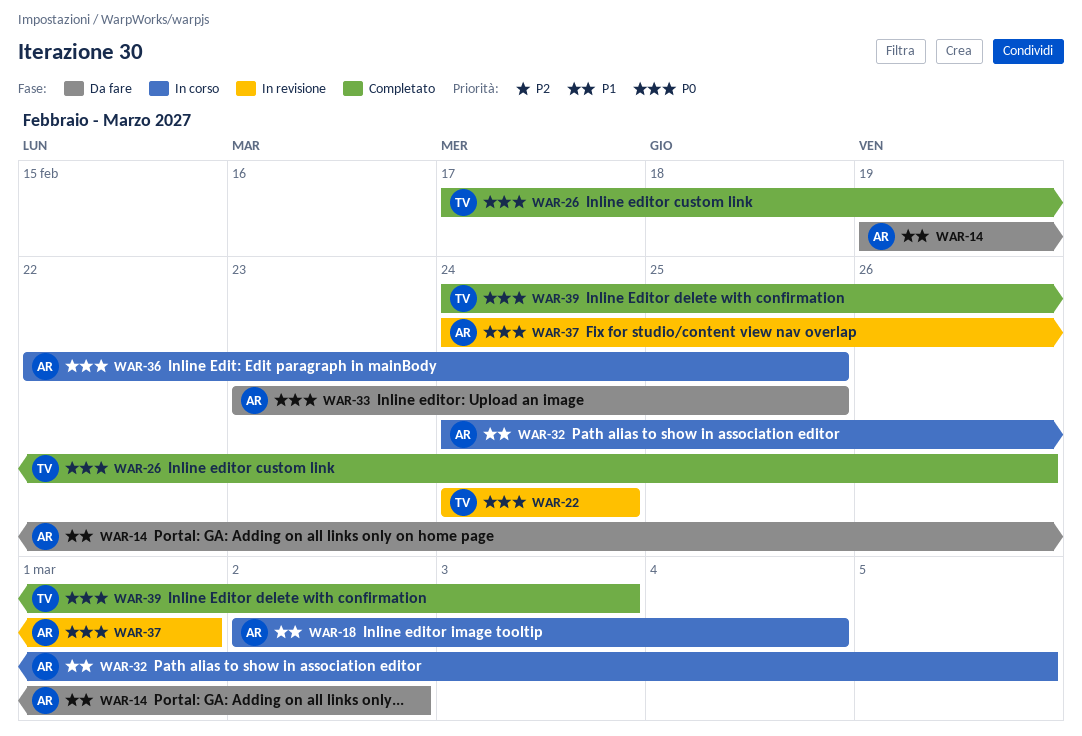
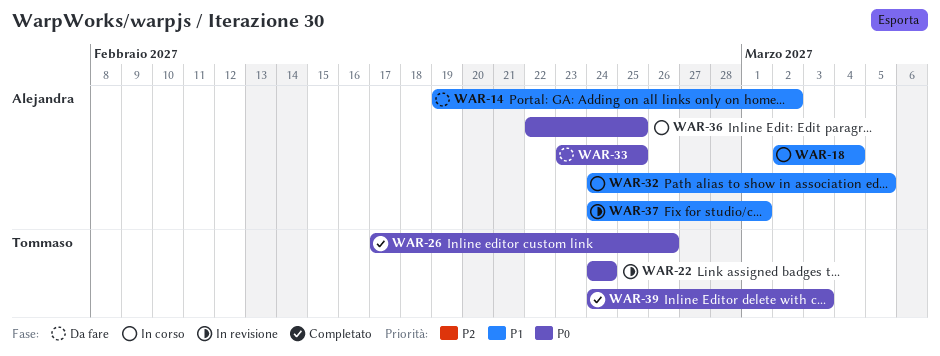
WAR-37, priority: P0 -> P1

